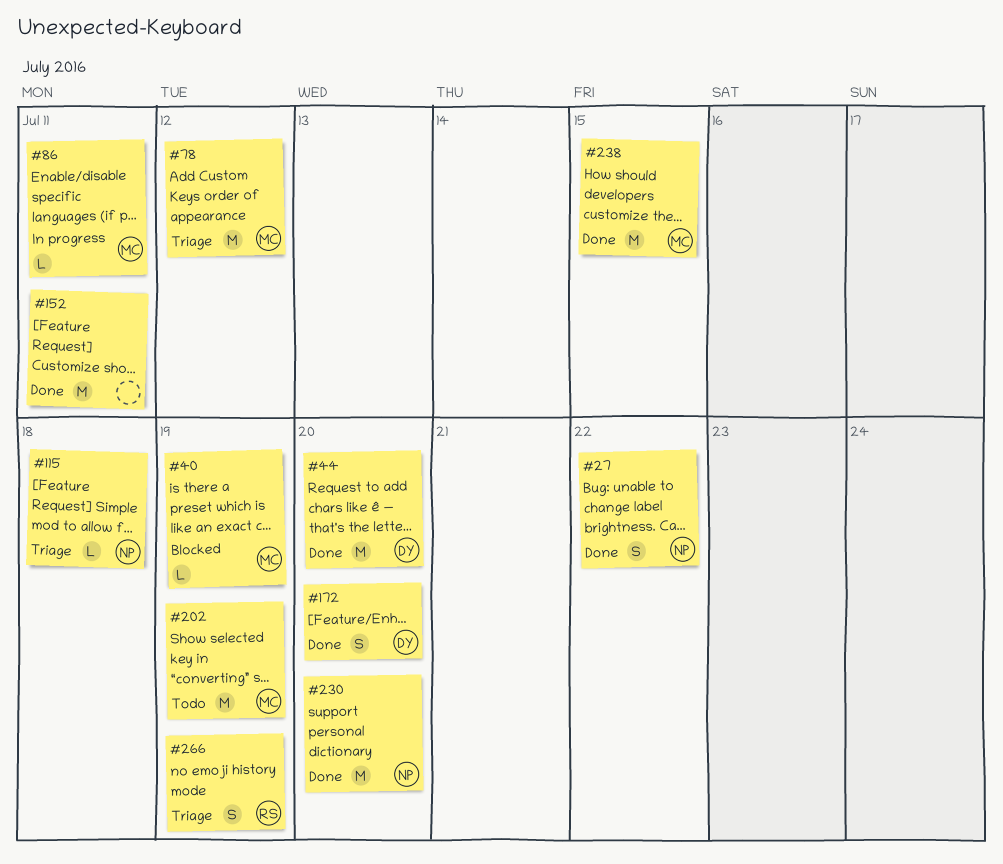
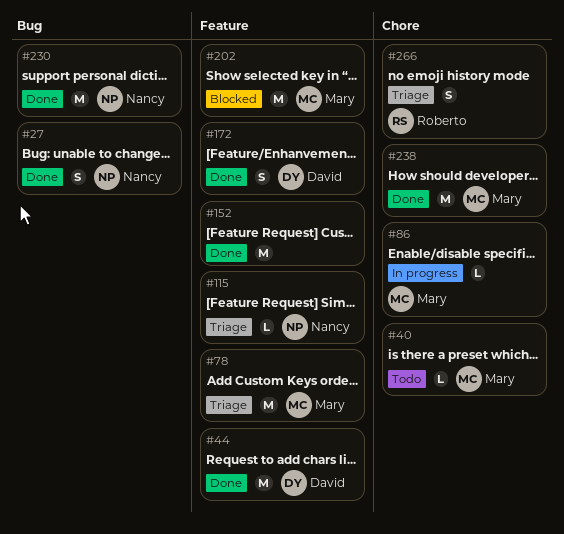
#40, status: Blocked -> Todo
#202, status: Todo -> Blocked

